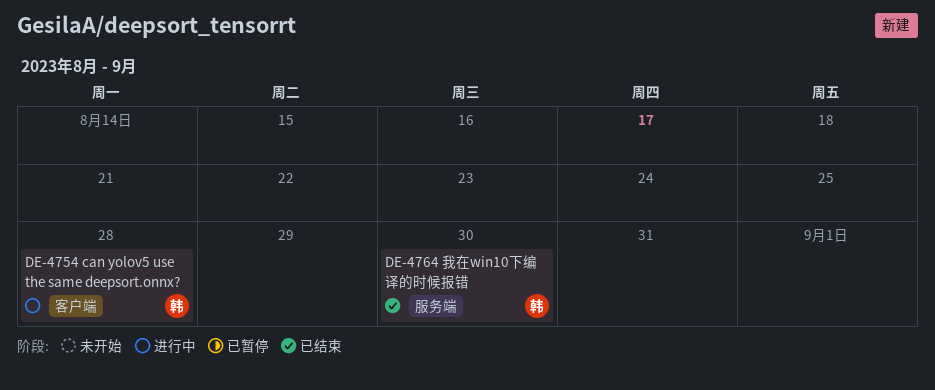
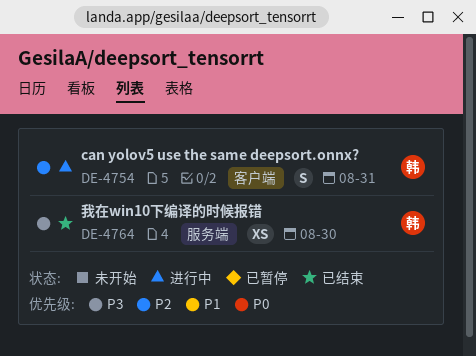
DE-4754, due: Aug 28 -> Aug 31

